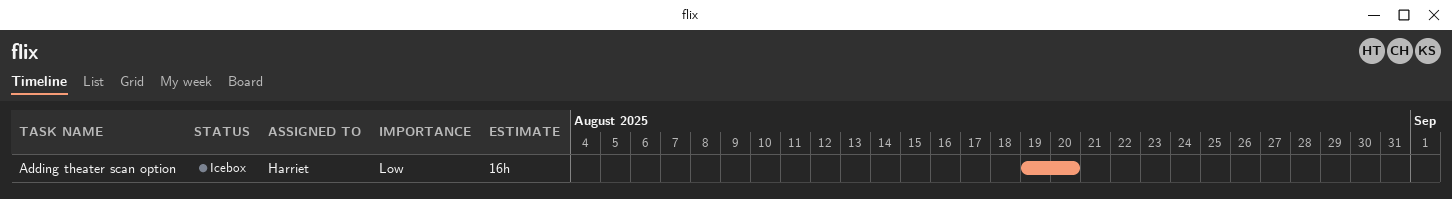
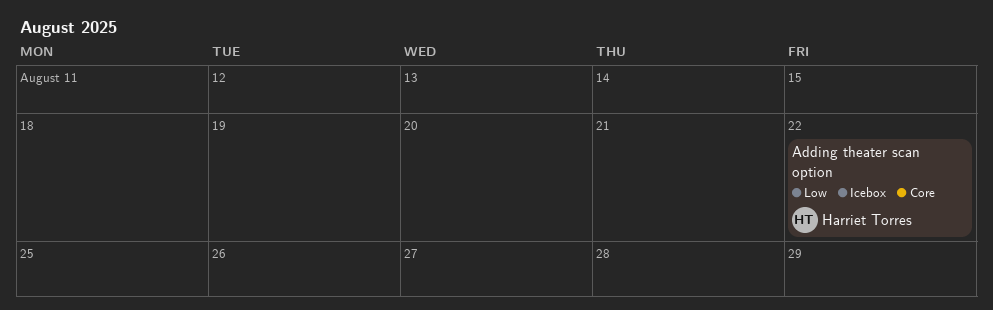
Adding theater scan option, due: Aug 20 -> Aug 22

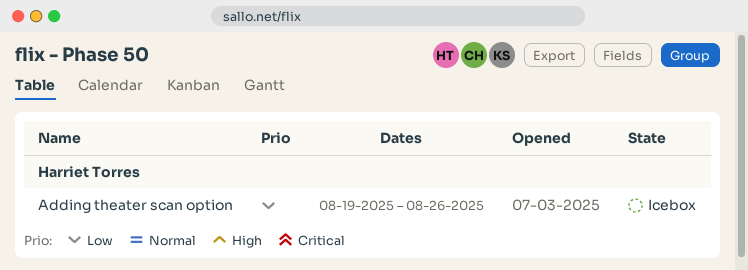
Adding theater scan option, due: Aug 22 -> Aug 26

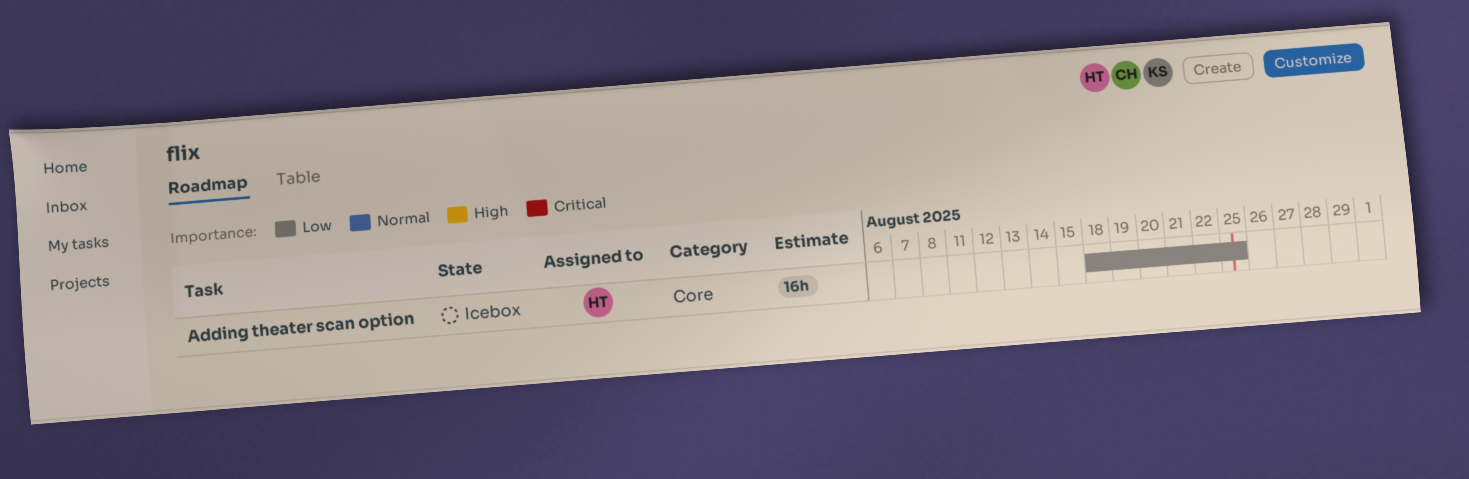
Adding theater scan option, start: Aug 19 -> Aug 18
Adding theater scan option, due: Aug 26 -> Aug 25

